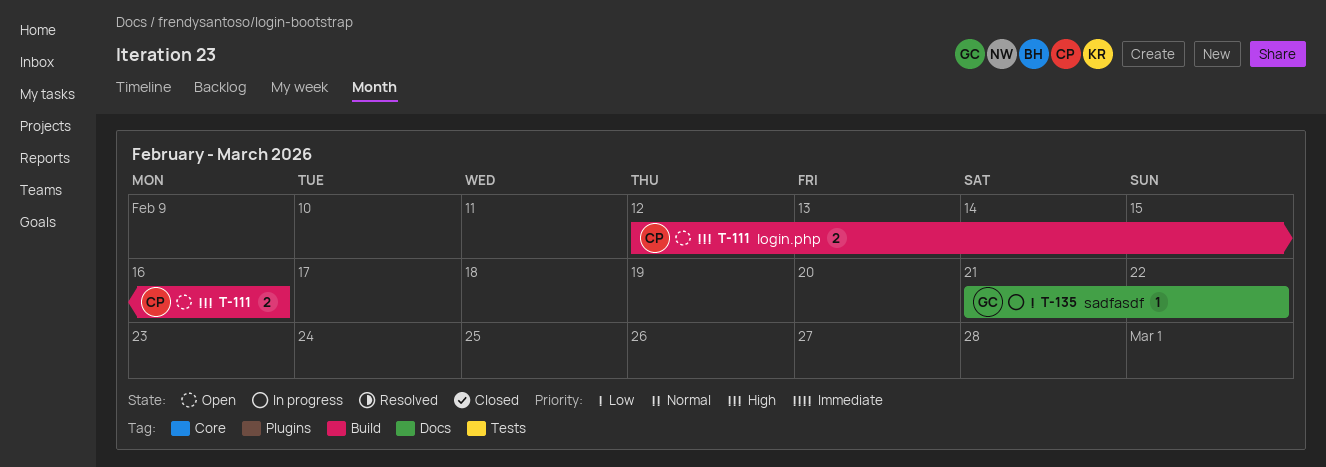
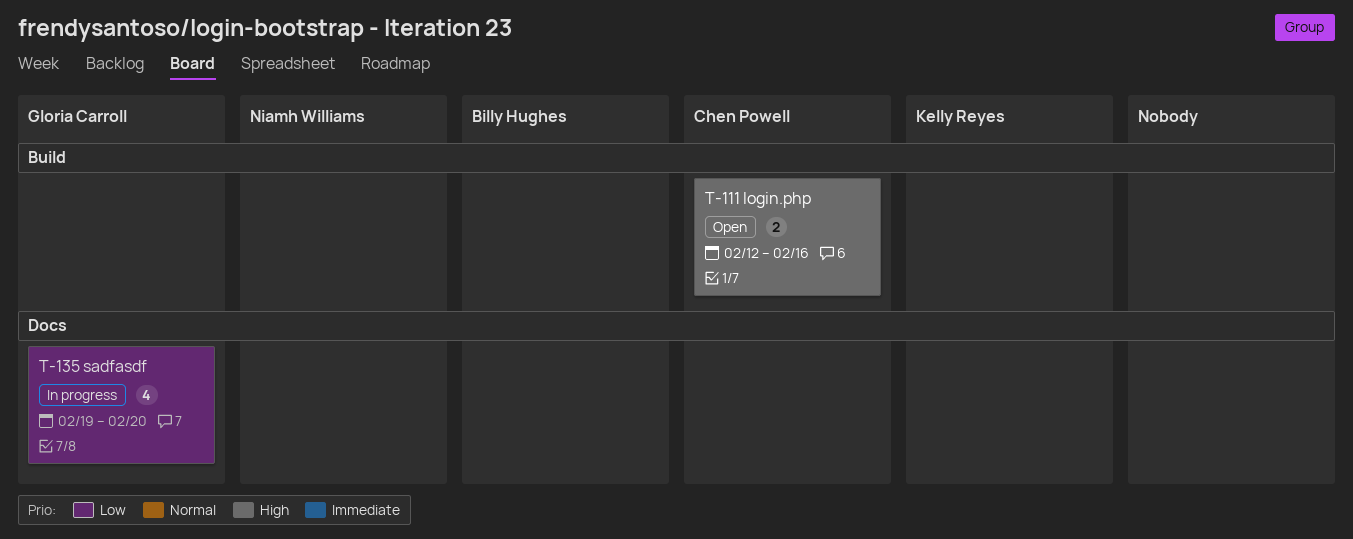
T-135, estimate: 1 -> 4
T-135, start: Feb 21 -> Feb 19
T-135, due: Feb 22 -> Feb 20

